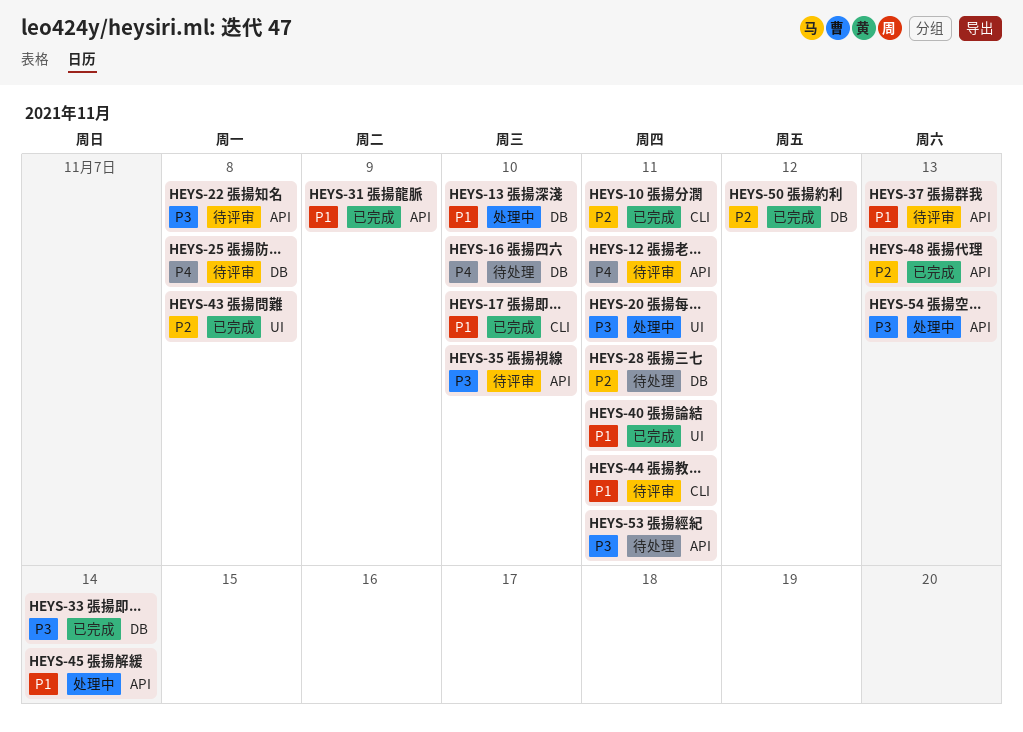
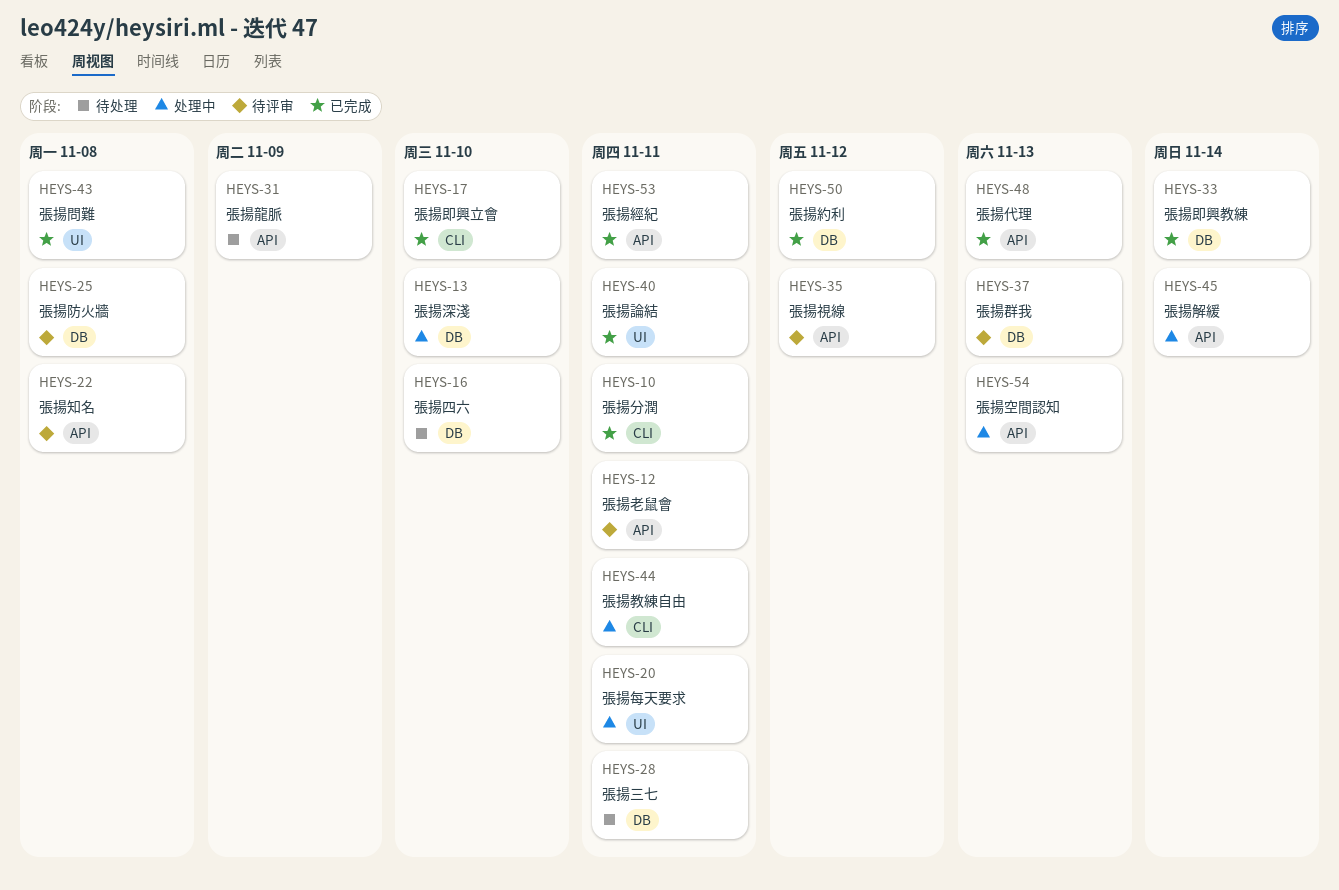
HEYS-31, status: 已完成 -> 待处理
HEYS-35, due: Nov 10 -> Nov 12
HEYS-37, label: API -> DB
HEYS-44, status: 待评审 -> 处理中
HEYS-53, status: 待处理 -> 已完成

